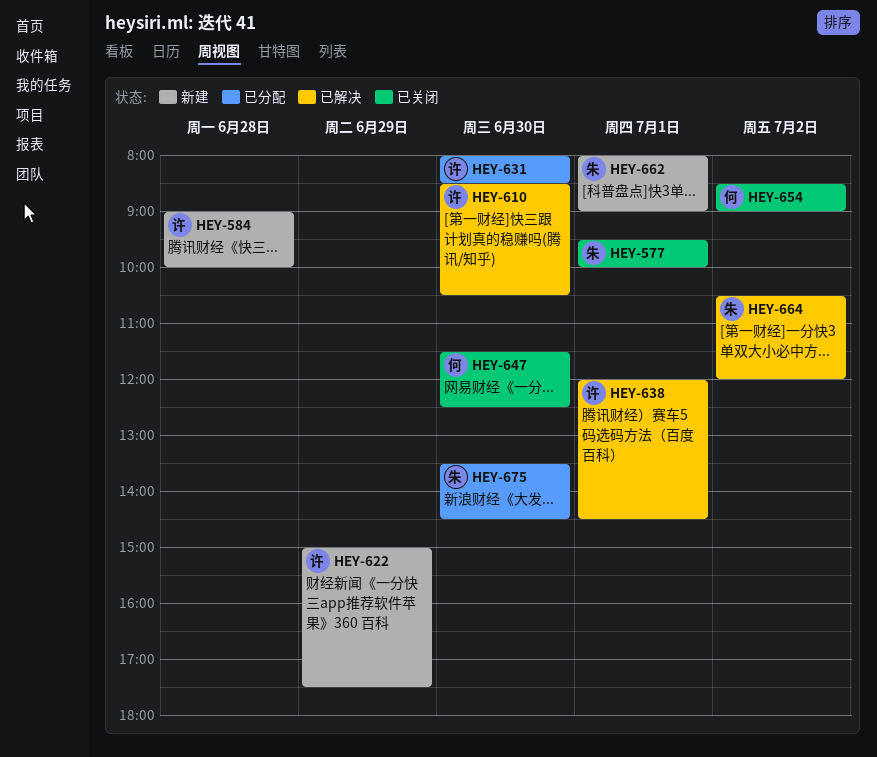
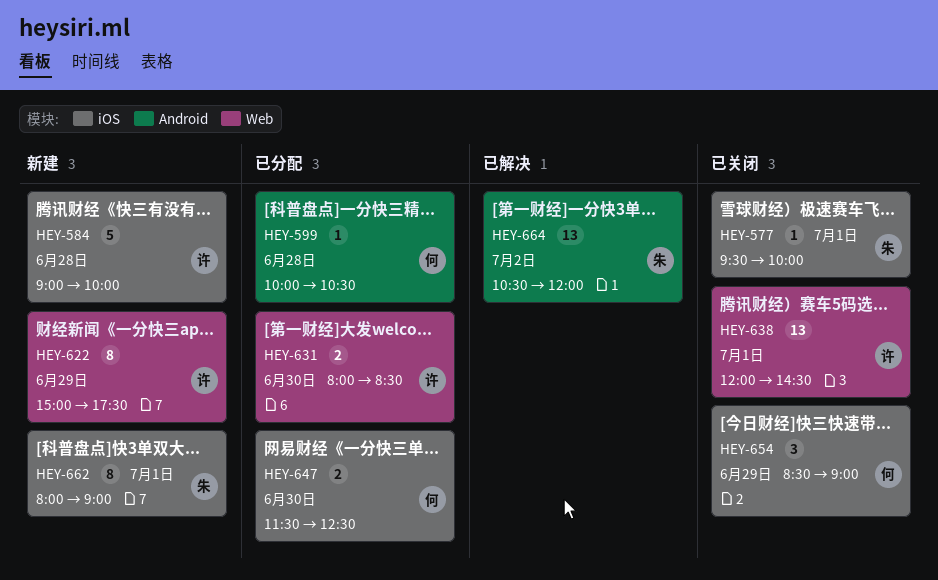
HEY-599: none -> present
HEY-610: present -> none
HEY-638, status: 已解决 -> 已关闭
HEY-647, status: 已关闭 -> 已分配
HEY-654, day: Jul 2 -> Jun 29
HEY-675: present -> none

